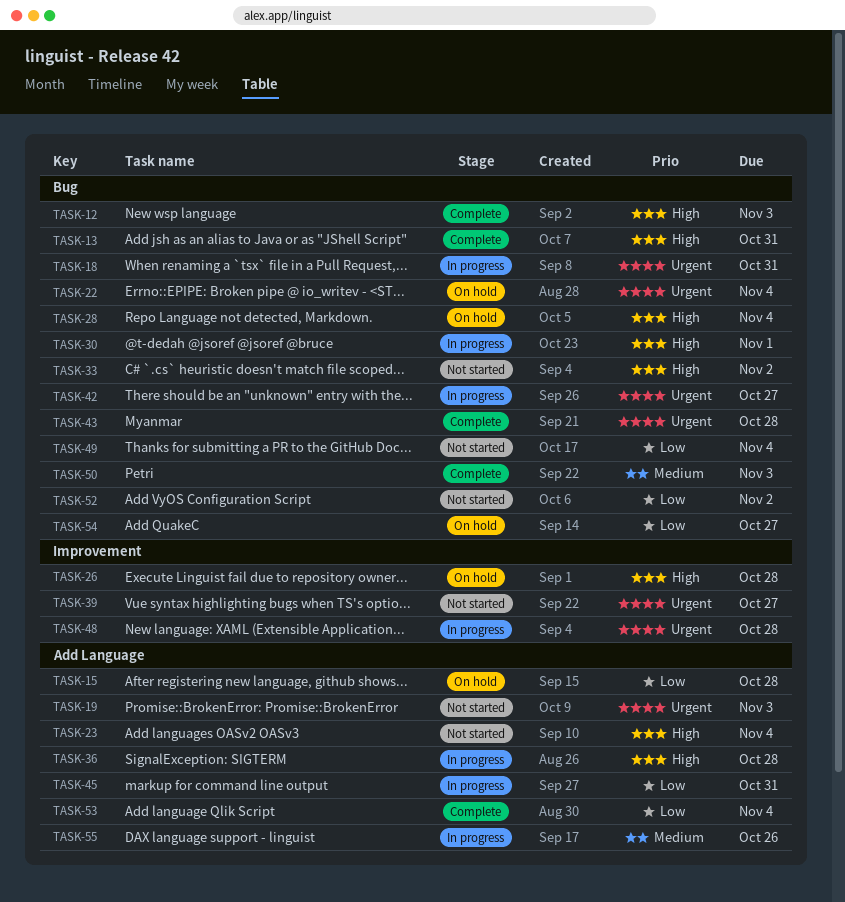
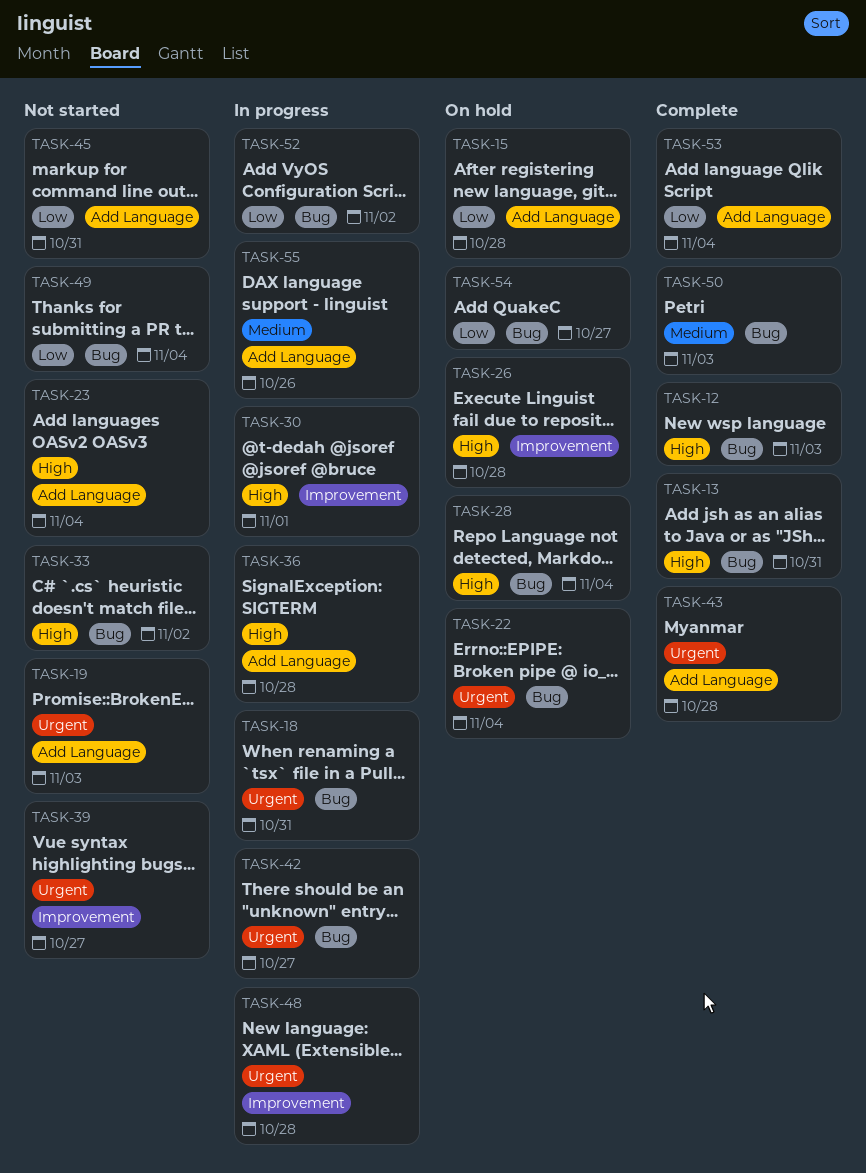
TASK-30, label: Bug -> Improvement
TASK-43, label: Bug -> Add Language
TASK-45, status: In progress -> Not started
TASK-52, status: Not started -> In progress

